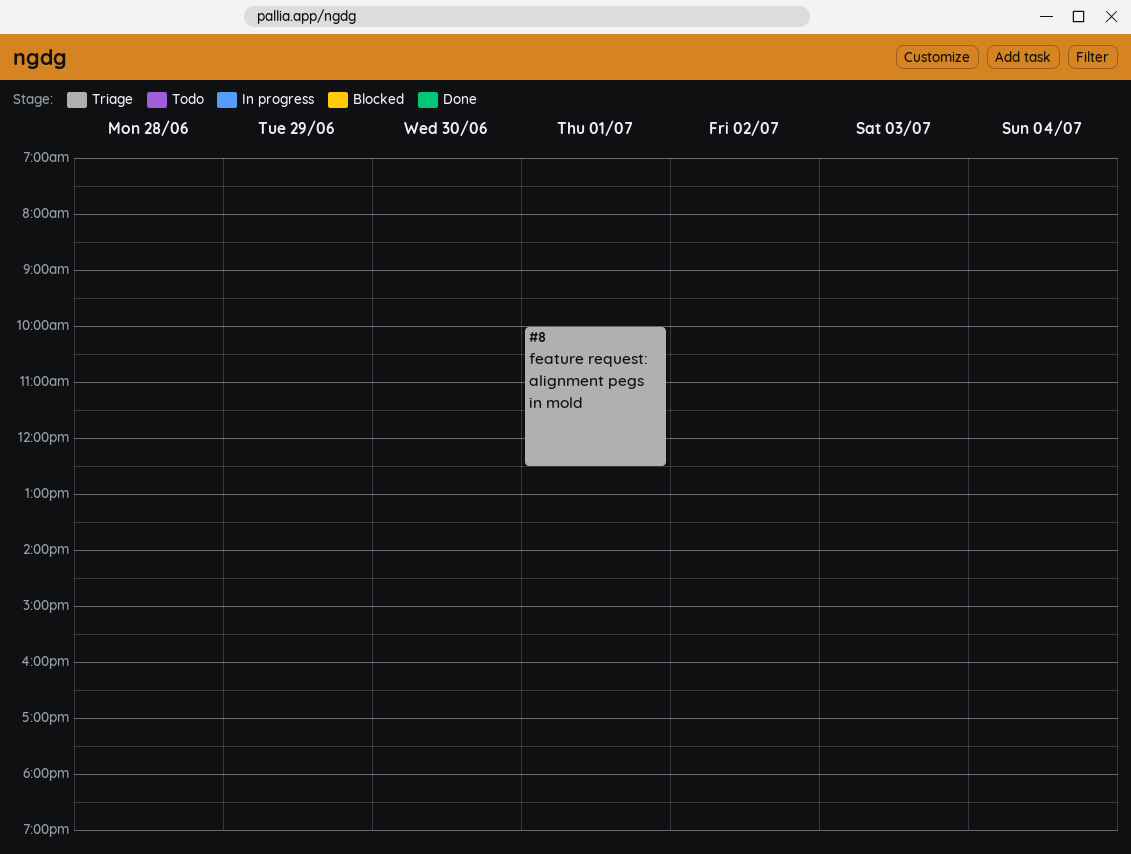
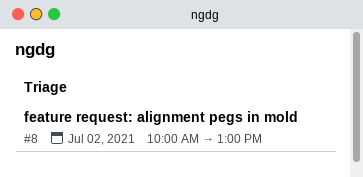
#8, day: Jul 1 -> Jul 2
#8, ends: 12:30 -> 13:00

